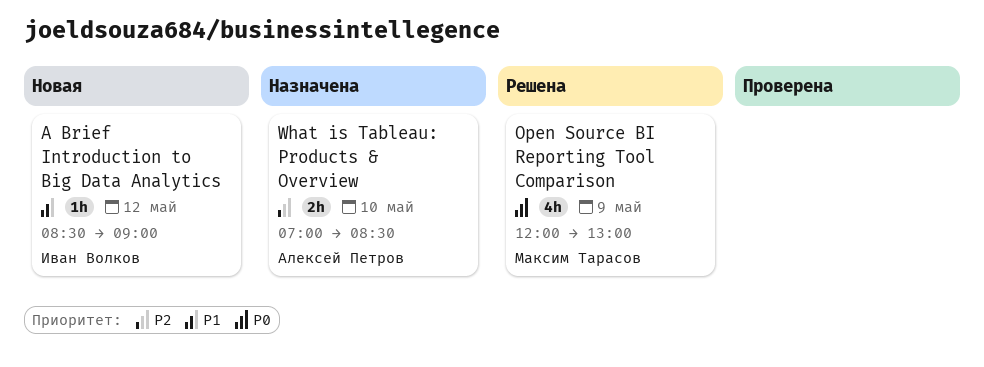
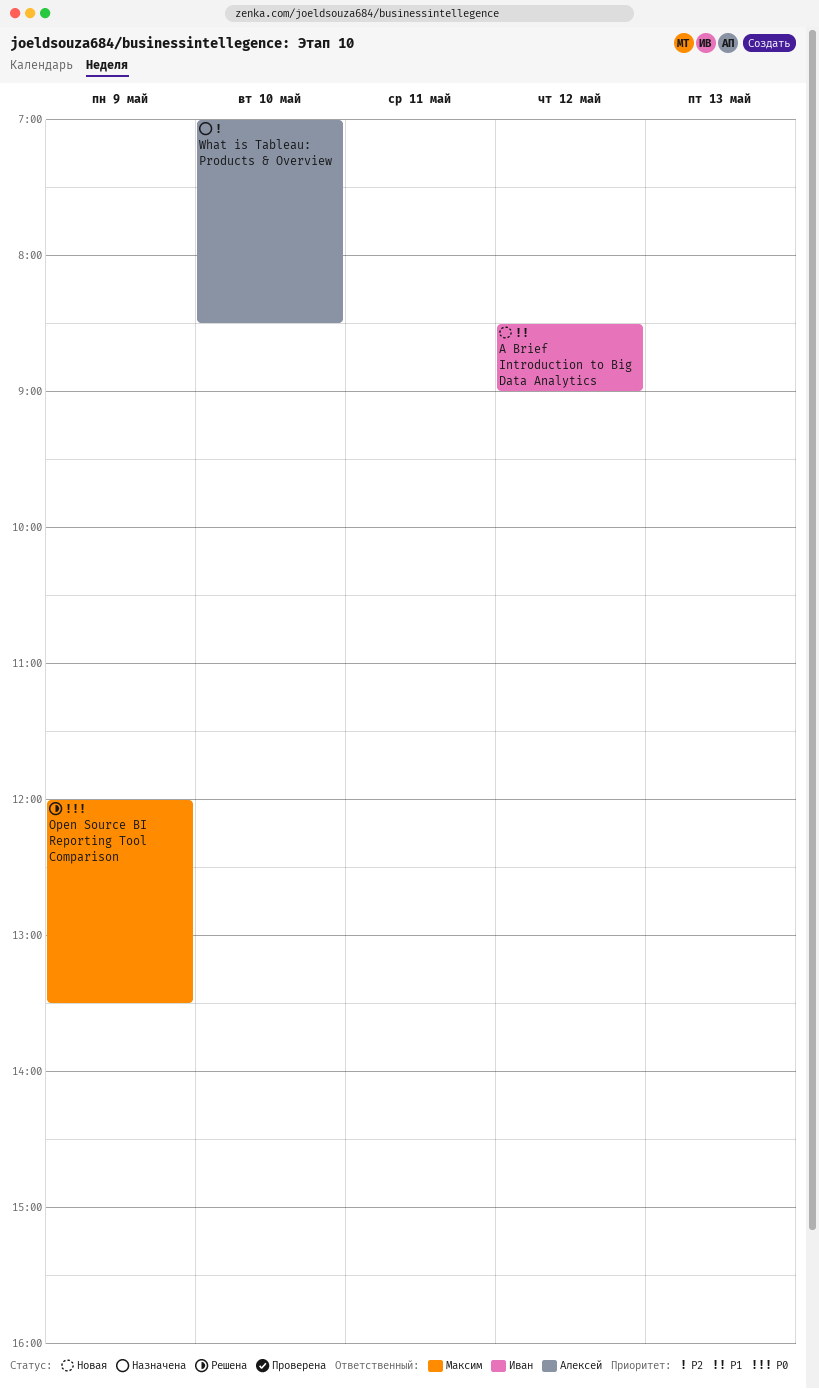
Open Source BI Reporting Tool Comparison, ends: 13:00 -> 13:30

